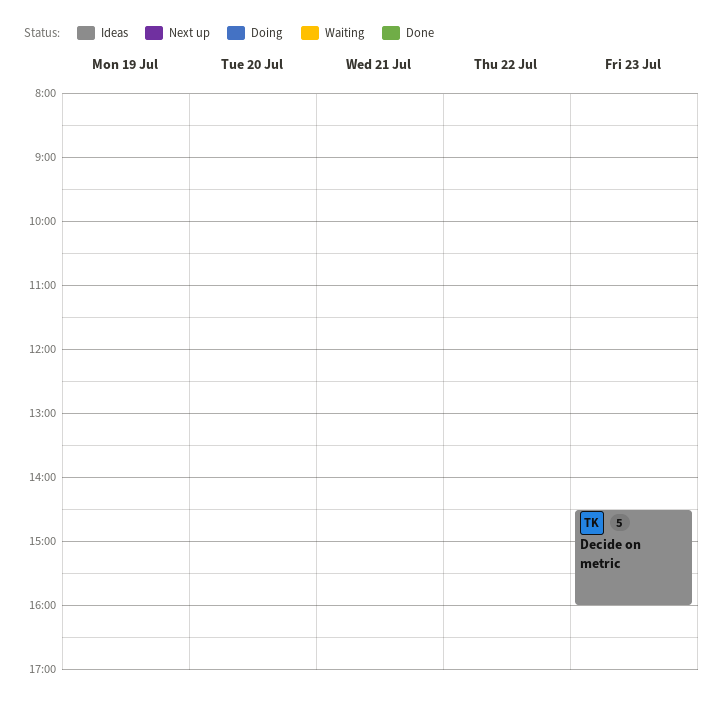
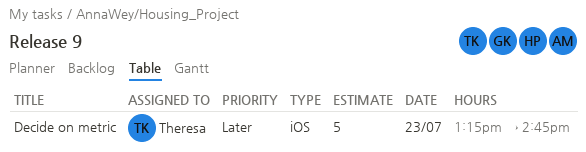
Decide on metric, begins: 14:30 -> 13:15
Decide on metric, ends: 16:00 -> 14:45

